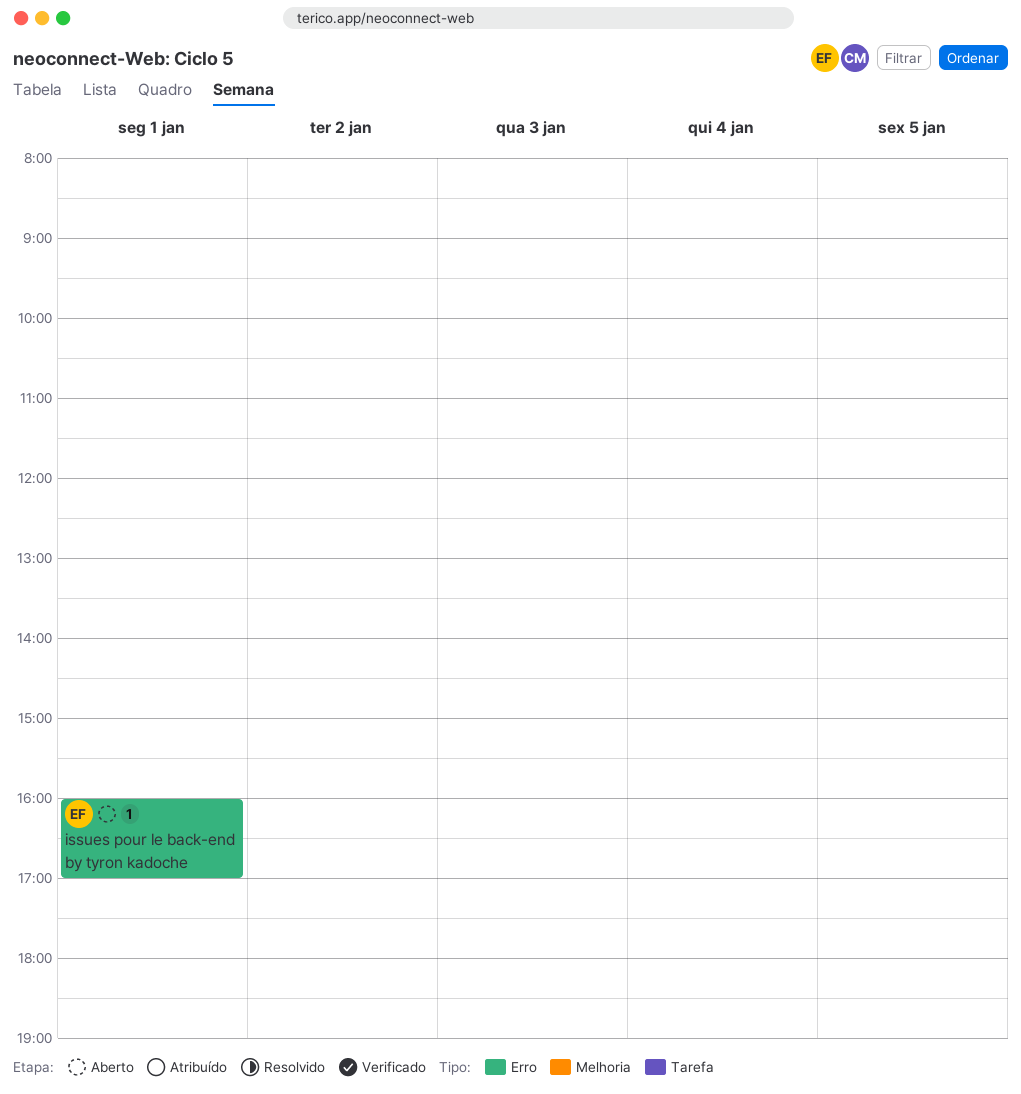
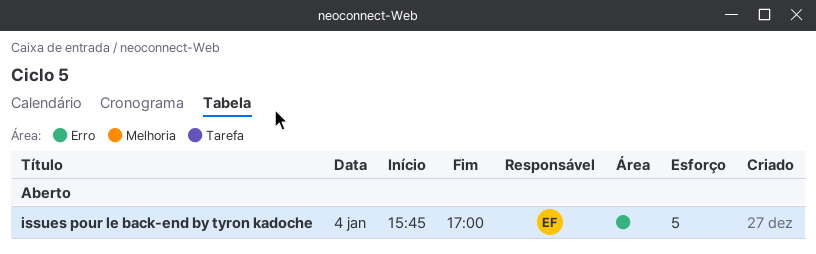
issues pour le back-end by tyron kadoche, estimate: 1 -> 5
issues pour le back-end by tyron kadoche, day: Jan 1 -> Jan 4
issues pour le back-end by tyron kadoche, begins: 16:00 -> 15:45

